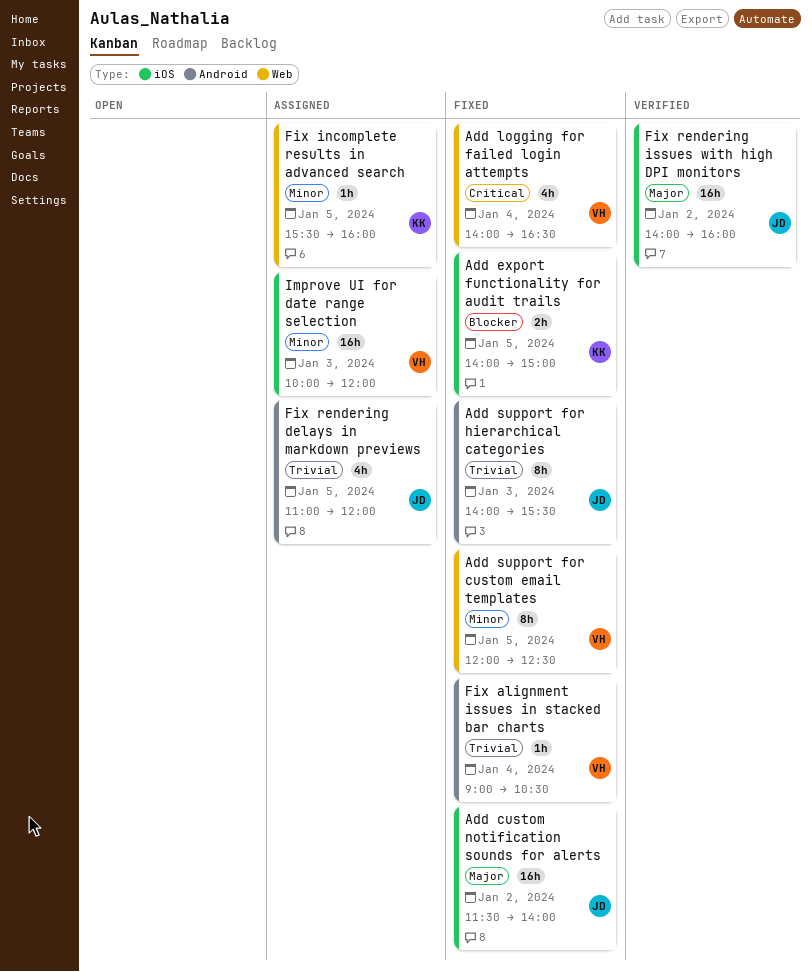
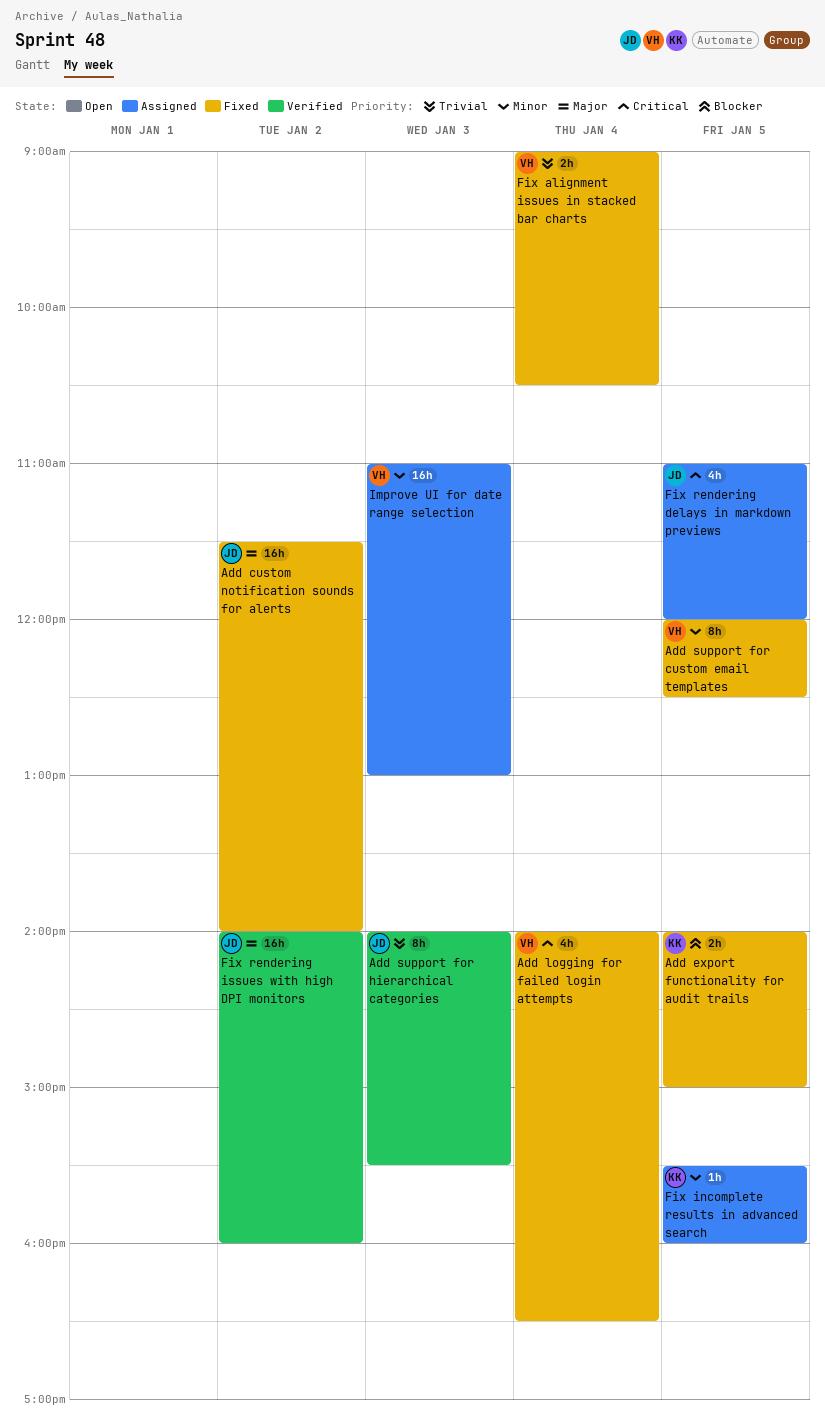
Add support for hierarchical categories, status: Fixed -> Verified
Fix alignment issues in stacked bar charts, estimate: 1h -> 2h
Fix rendering delays in markdown previews, priority: Trivial -> Critical
Improve UI for date range selection, begins: 10:00 -> 11:00
Improve UI for date range selection, ends: 12:00 -> 13:00

